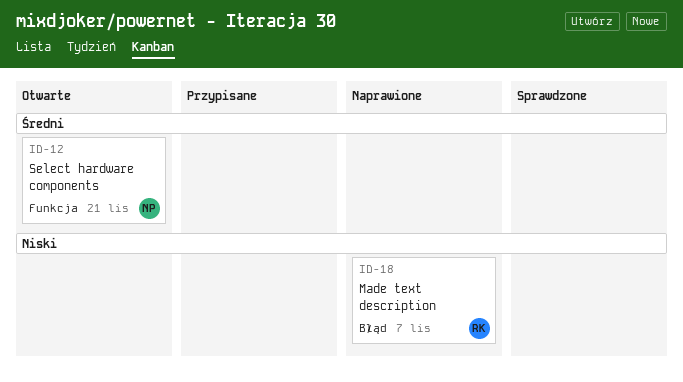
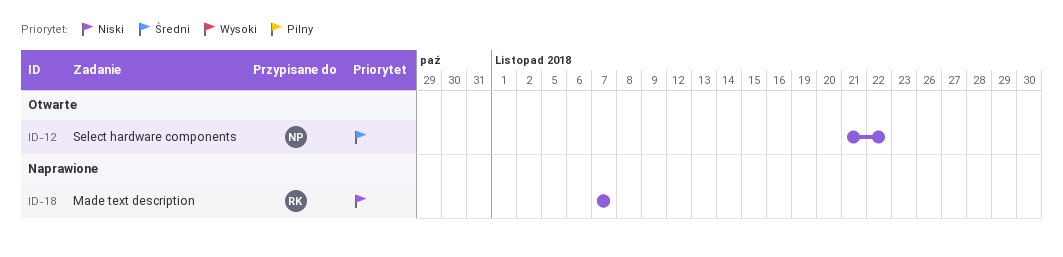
ID-12, due: Nov 21 -> Nov 22

